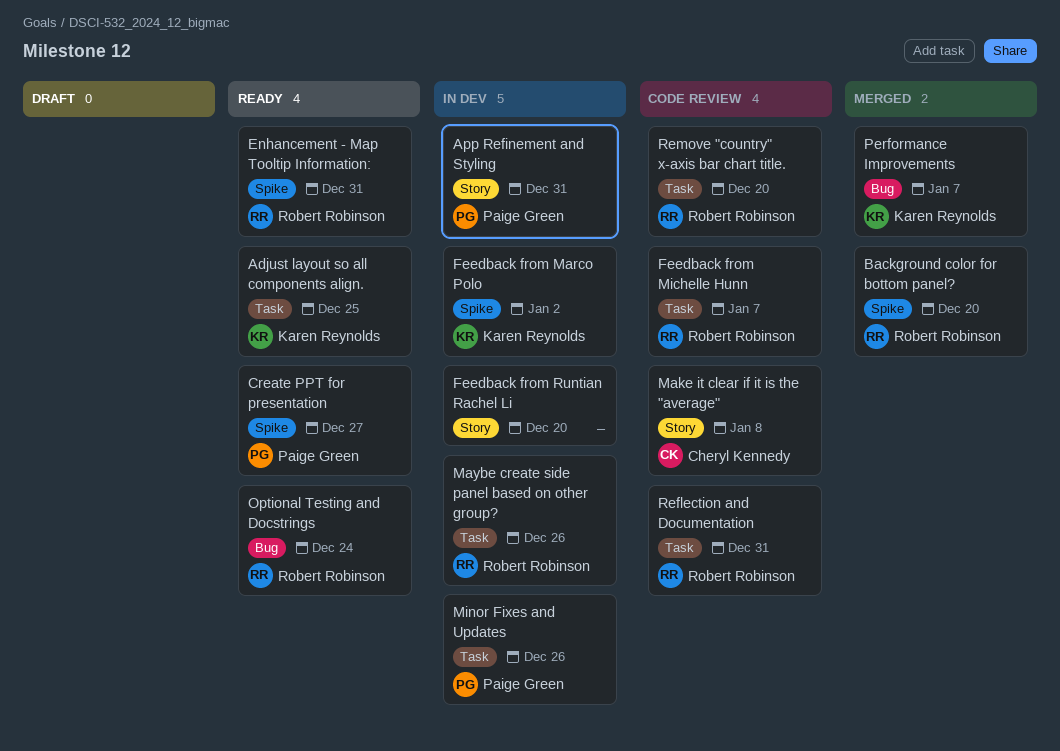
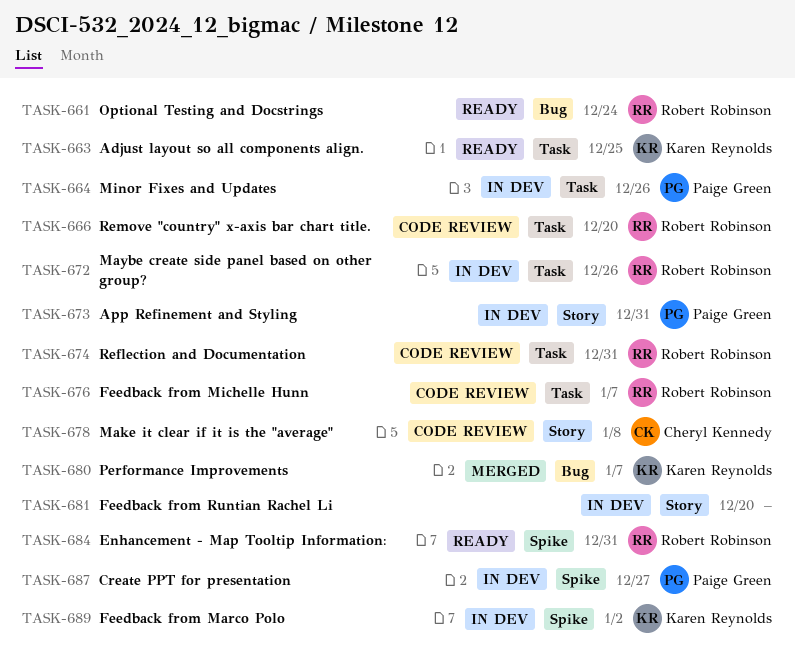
Background color for bottom panel?: present -> none
Create PPT for presentation, status: Ready -> In dev

